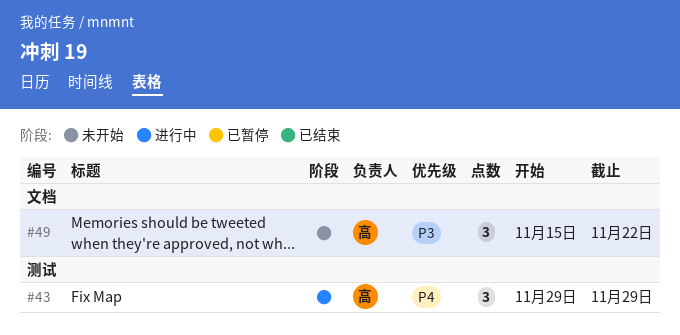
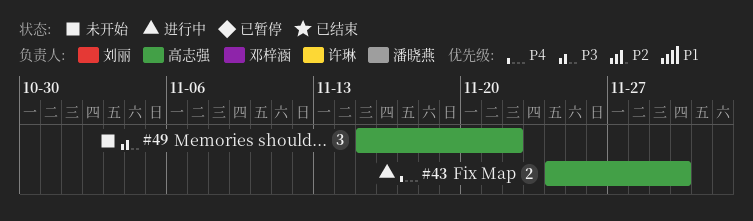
#43, estimate: 3 -> 2
#43, start: Nov 29 -> Nov 24
#43, due: Nov 29 -> Nov 30

